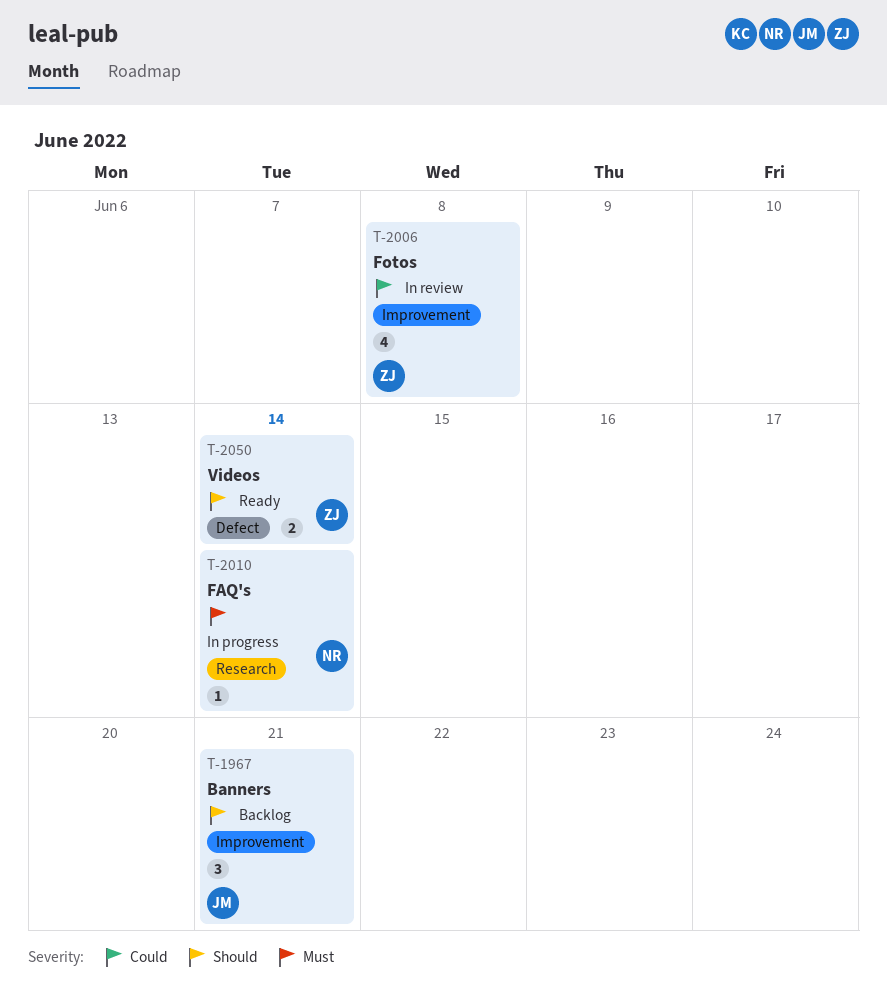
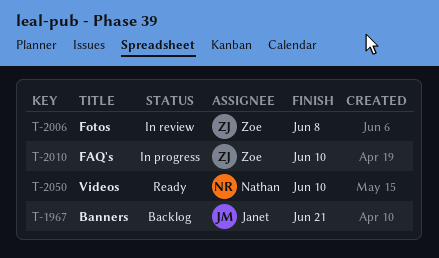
T-2010, owner: Nathan -> Zoe
T-2010, due: Jun 14 -> Jun 10
T-2050, owner: Zoe -> Nathan
T-2050, due: Jun 14 -> Jun 10

